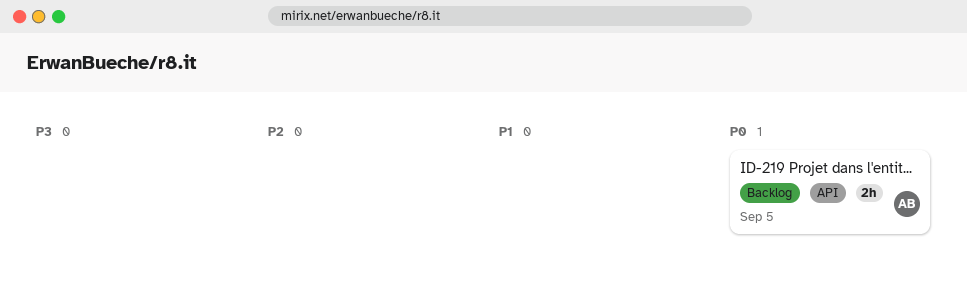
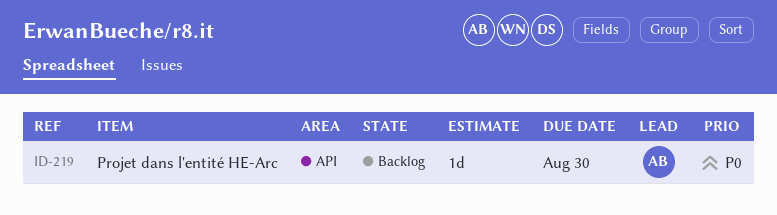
ID-219, estimate: 2h -> 1d
ID-219, due: Sep 5 -> Aug 30

